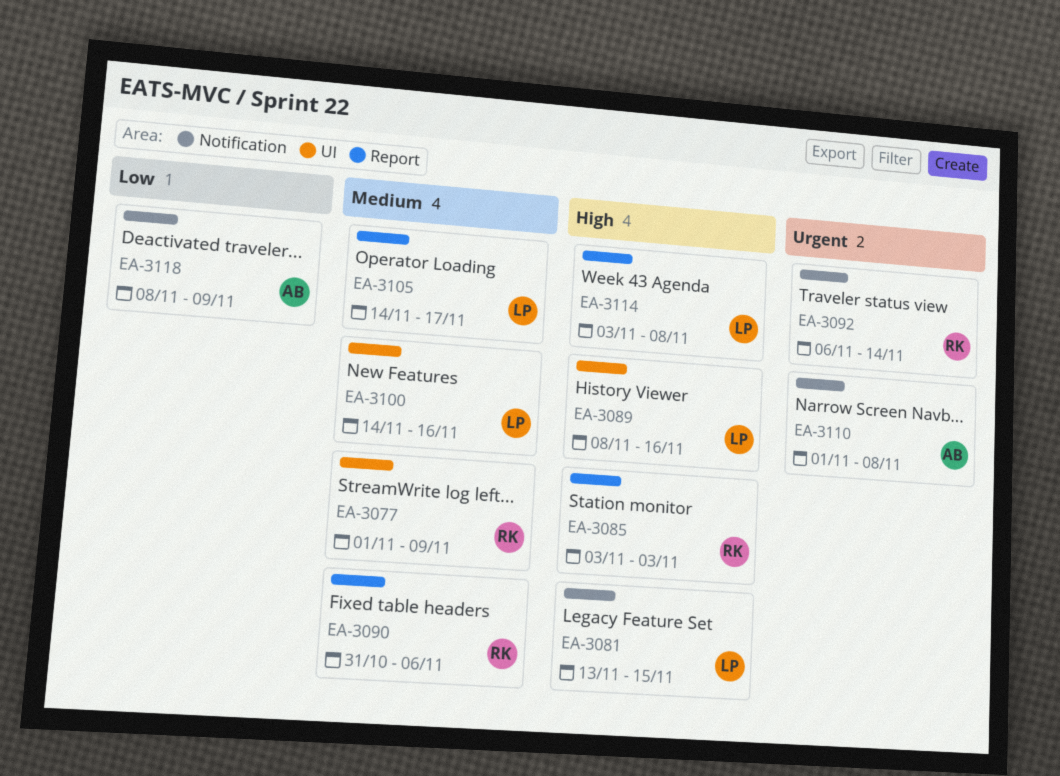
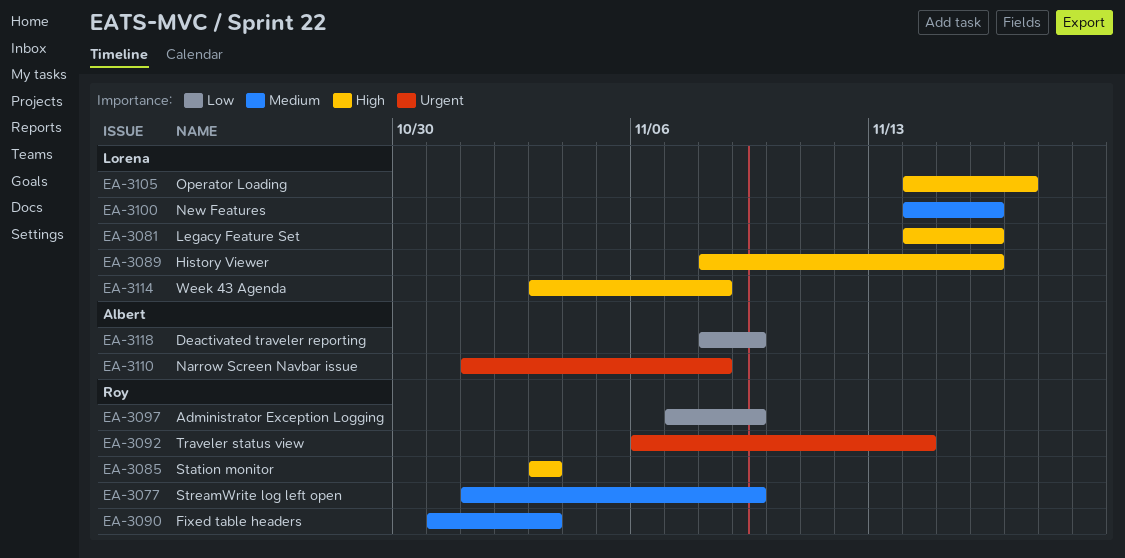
EA-3081, start: Nov 13 -> Nov 14
EA-3081, due: Nov 15 -> Nov 16
EA-3090, due: Nov 6 -> Nov 3
EA-3097: none -> present
EA-3105, priority: Medium -> High

